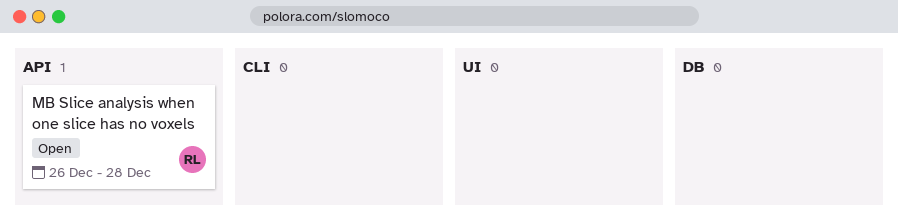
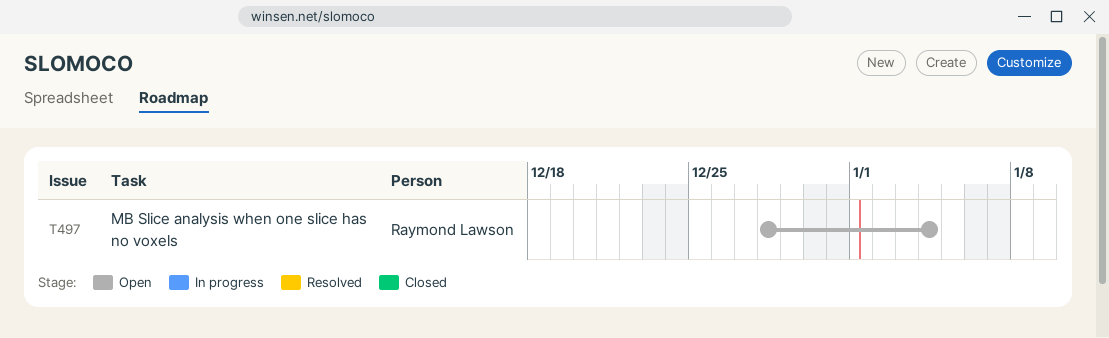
MB Slice analysis when one slice has no voxels, start: Dec 26 -> Dec 28
MB Slice analysis when one slice has no voxels, due: Dec 28 -> Jan 4

